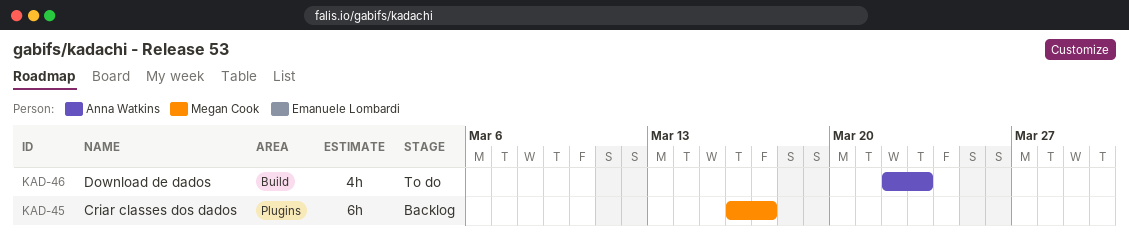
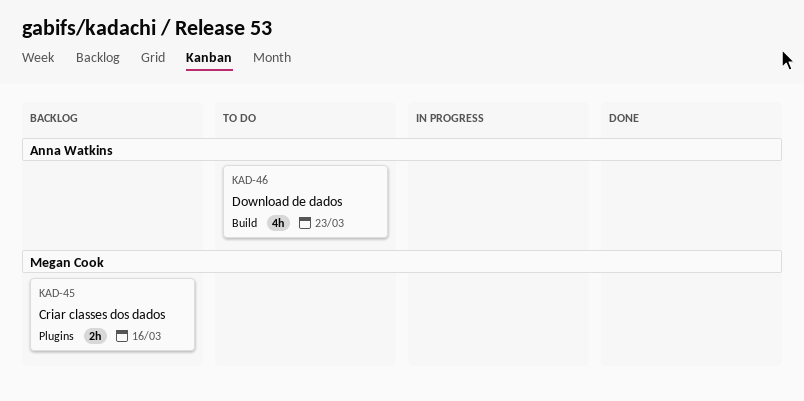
KAD-45, estimate: 6h -> 2h
KAD-45, due: Mar 17 -> Mar 16

